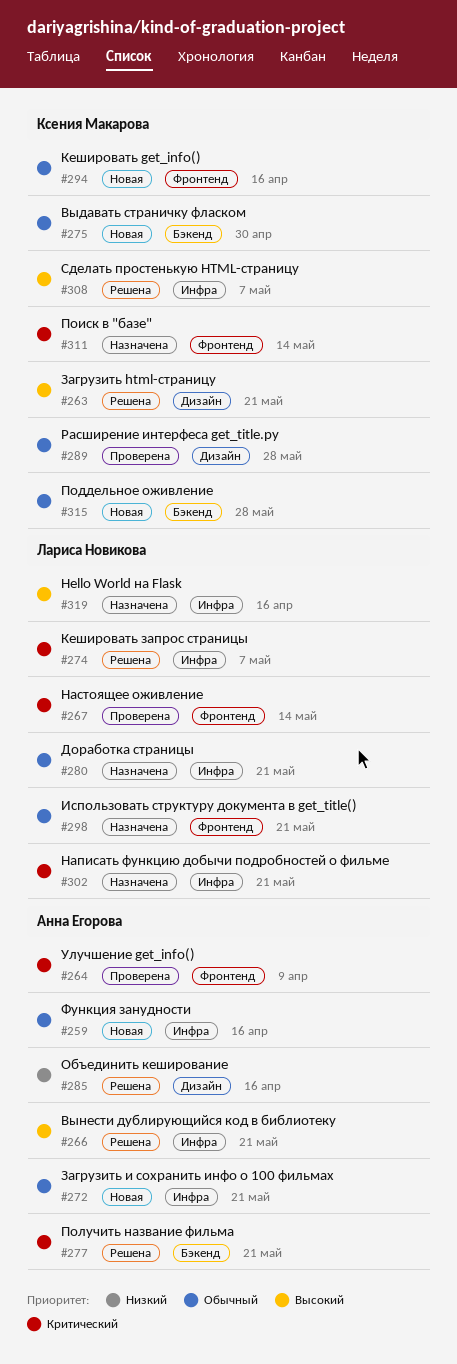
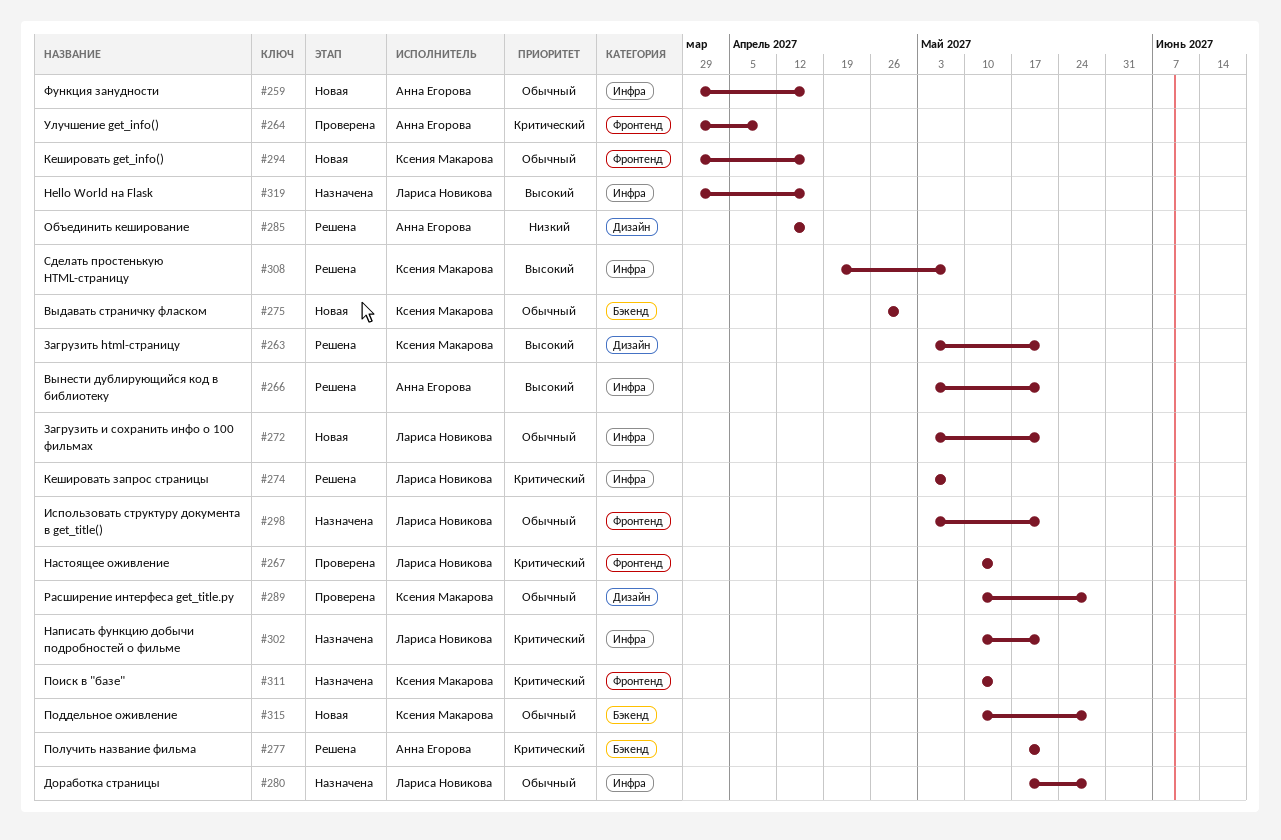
#272, owner: Анна Егорова -> Лариса Новикова
#280, due: May 21 -> May 28

